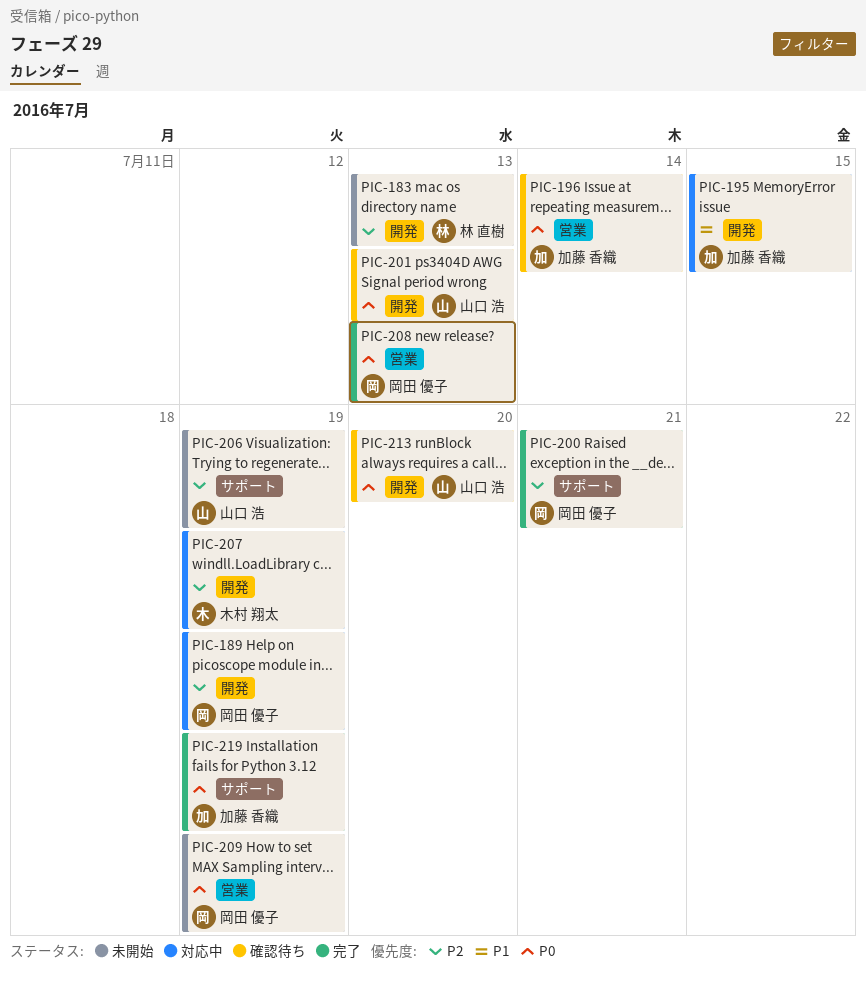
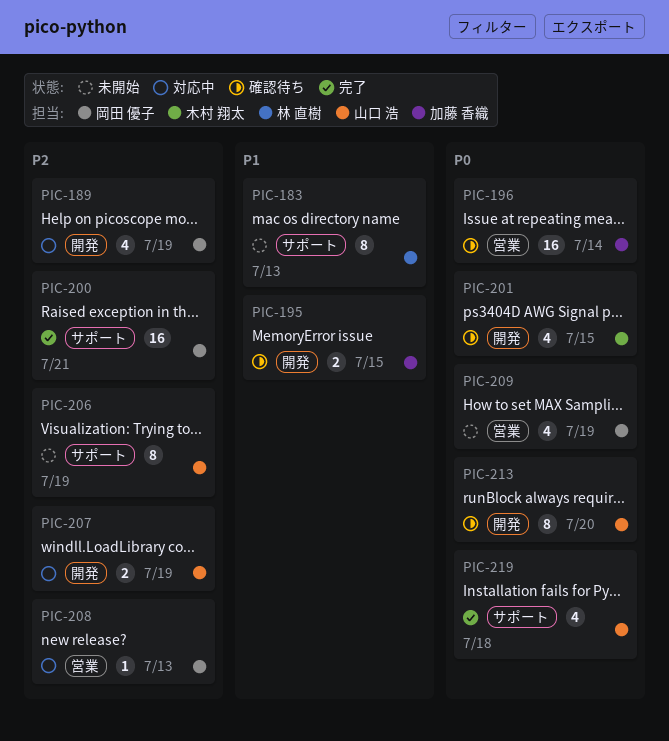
PIC-183, priority: P2 -> P1
PIC-183, label: 開発 -> サポート
PIC-195, status: 対応中 -> 確認待ち
PIC-201, owner: 山口 浩 -> 木村 翔太
PIC-201, due: Jul 13 -> Jul 15
PIC-207, owner: 木村 翔太 -> 山口 浩
PIC-208, status: 完了 -> 対応中
PIC-208, priority: P0 -> P2
PIC-219, owner: 加藤 香織 -> 山口 浩
PIC-219, due: Jul 19 -> Jul 18

